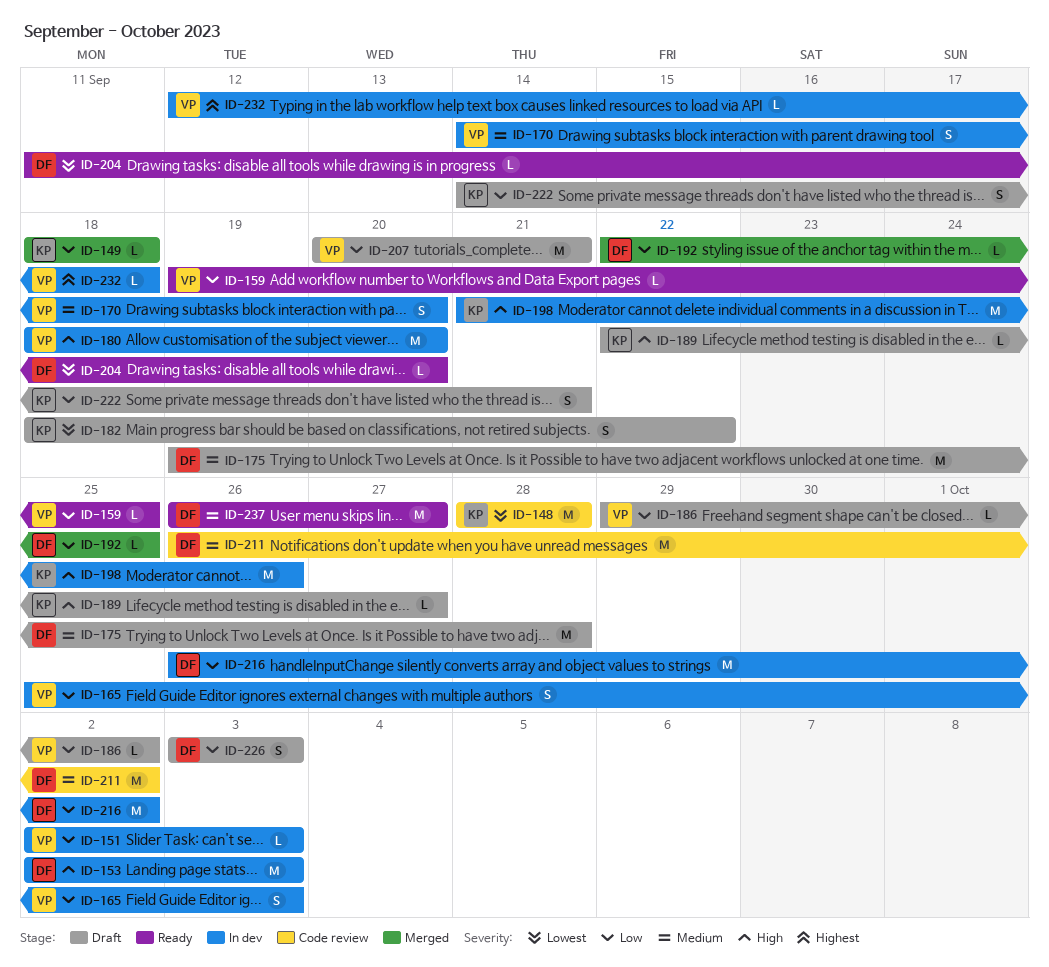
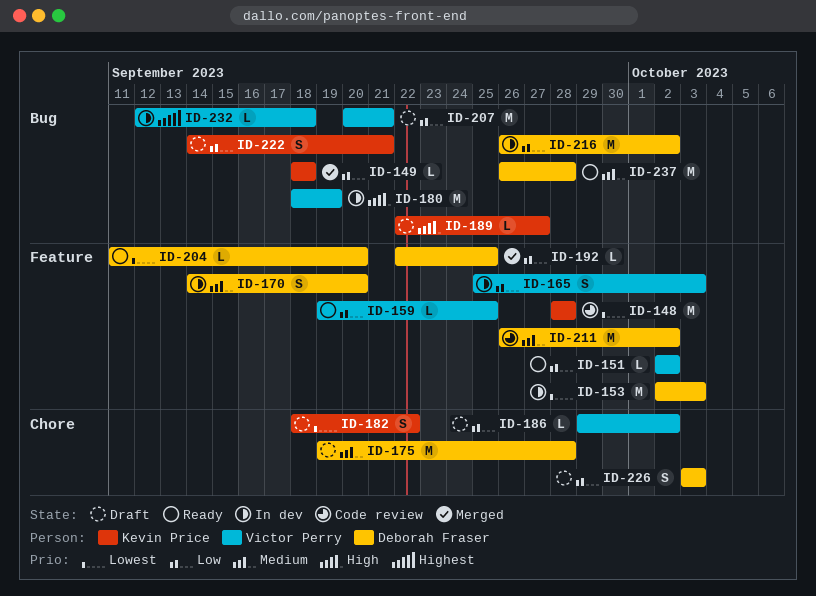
ID-151, status: In dev -> Ready
ID-151, due: Oct 3 -> Oct 2
ID-153, priority: High -> Lowest
ID-170, owner: Victor Perry -> Deborah Fraser
ID-180, due: Sep 20 -> Sep 19
ID-198: present -> none
ID-237, due: Sep 27 -> Sep 28

